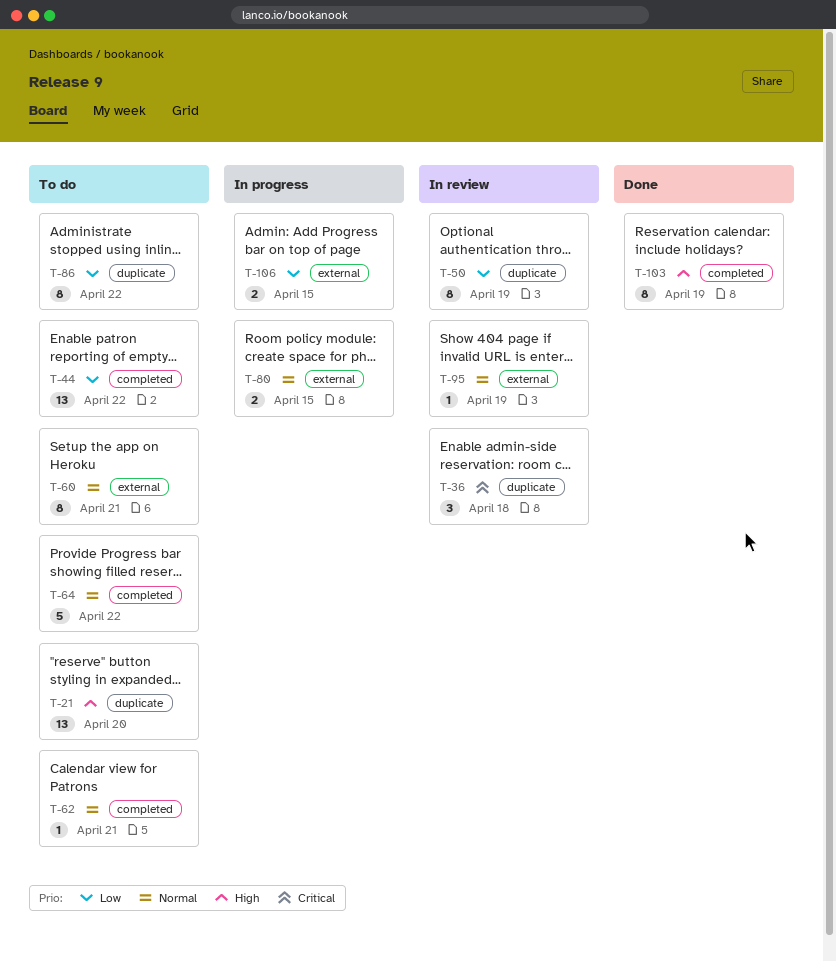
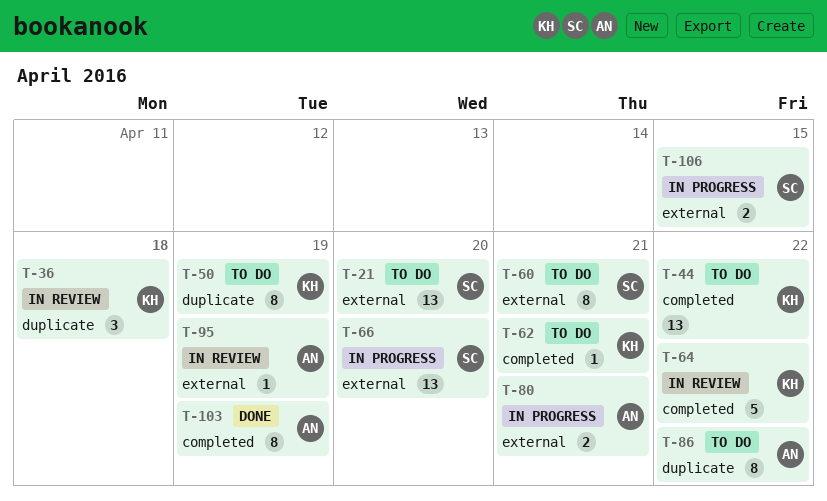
T-21, label: duplicate -> external
T-50, status: In review -> To do
T-64, status: To do -> In review
T-66: none -> present
T-80, due: Apr 15 -> Apr 21

